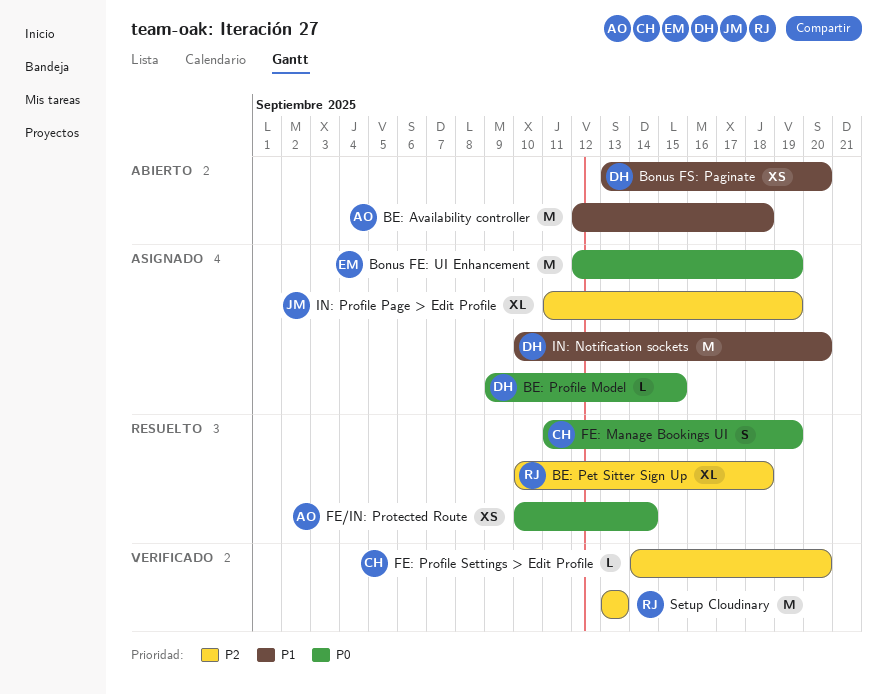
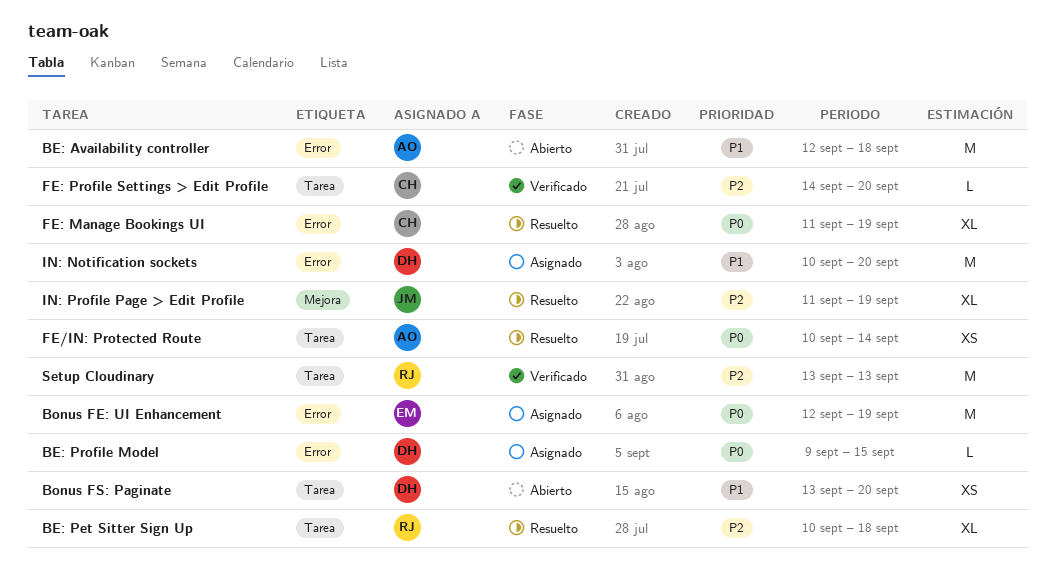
FE: Manage Bookings UI, estimate: S -> XL
IN: Profile Page > Edit Profile, status: Asignado -> Resuelto

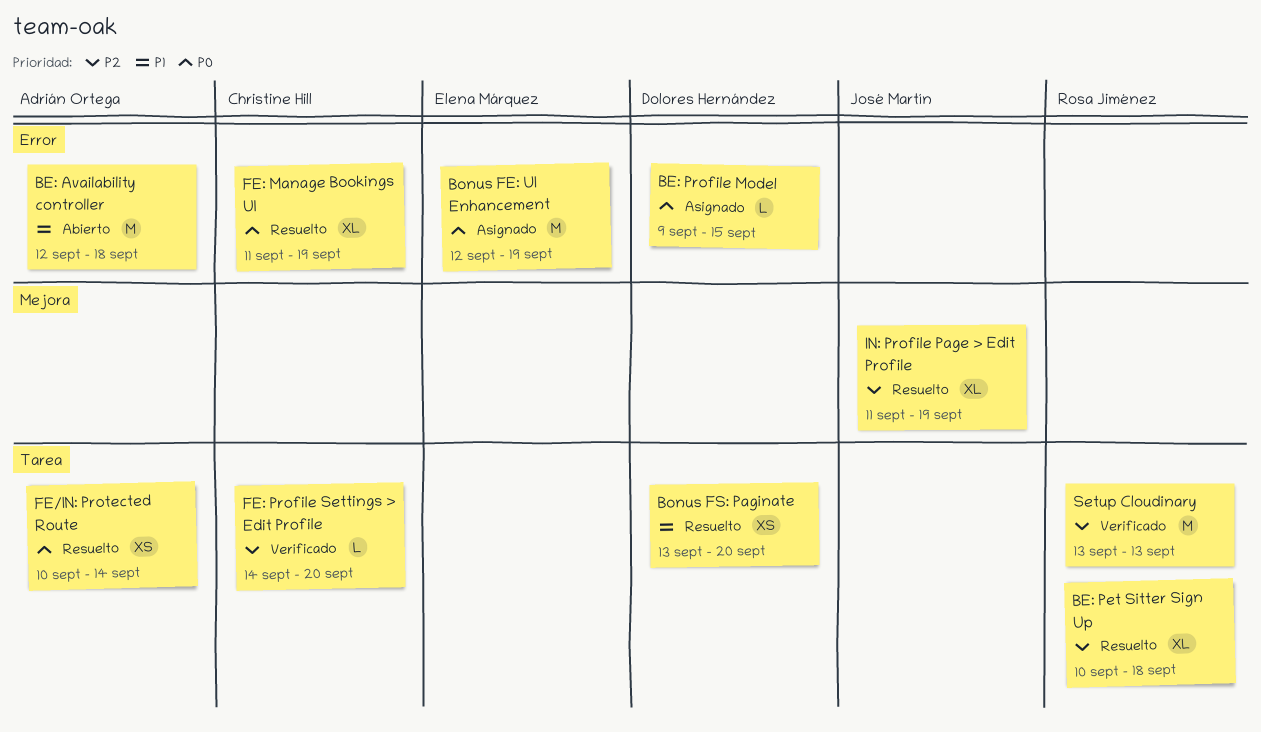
Bonus FS: Paginate, status: Abierto -> Resuelto
IN: Notification sockets: present -> none

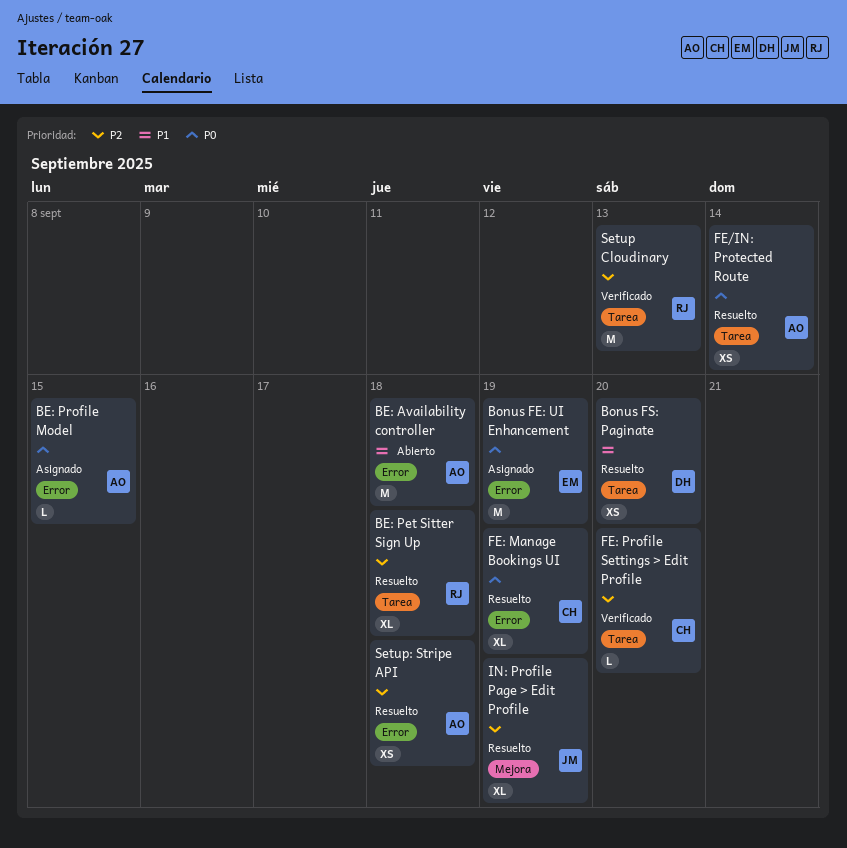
BE: Profile Model, owner: Dolores Hernández -> Adrián Ortega
Setup: Stripe API: none -> present

